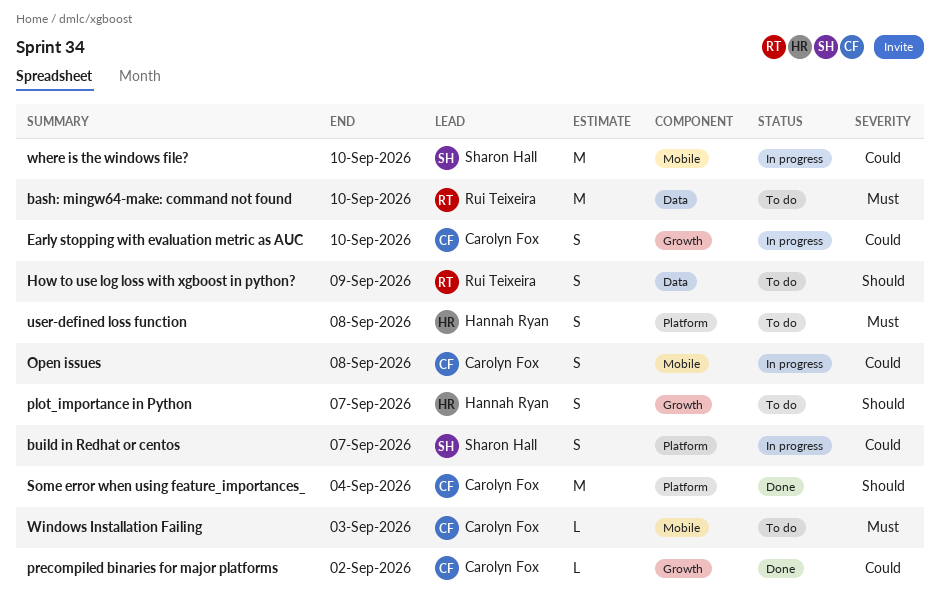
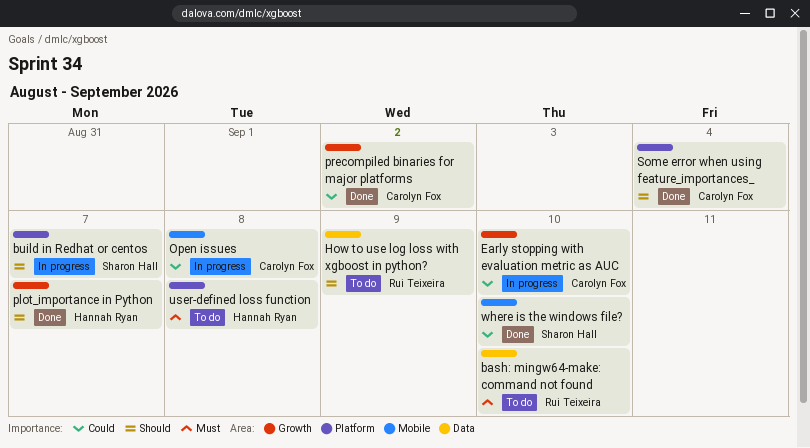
build in Redhat or centos, priority: Could -> Should
plot_importance in Python, status: To do -> Done
where is the windows file?, status: In progress -> Done
Windows Installation Failing: present -> none

